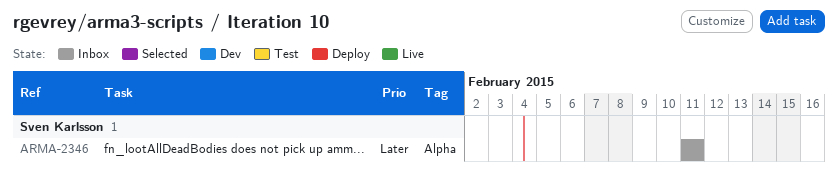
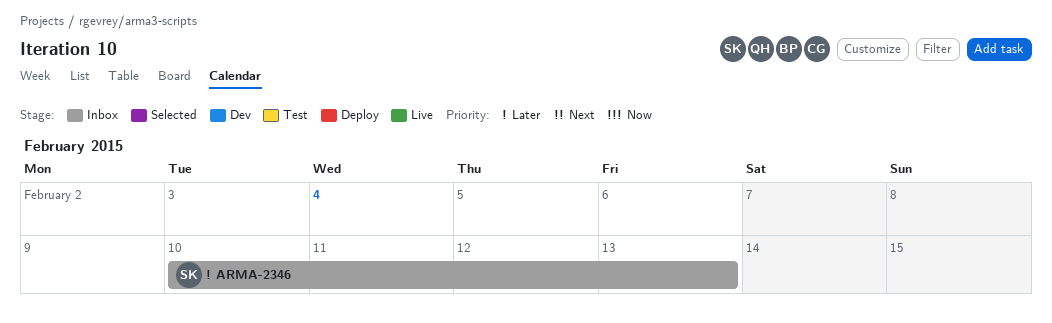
ARMA-2346, start: Feb 11 -> Feb 10
ARMA-2346, due: Feb 11 -> Feb 13

